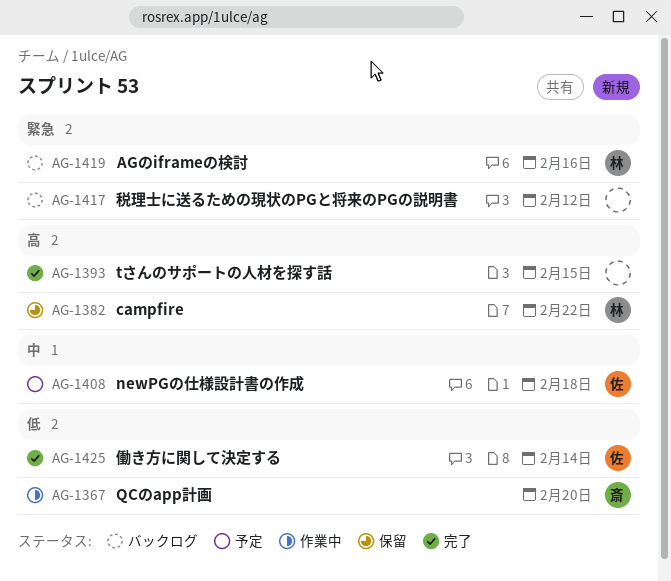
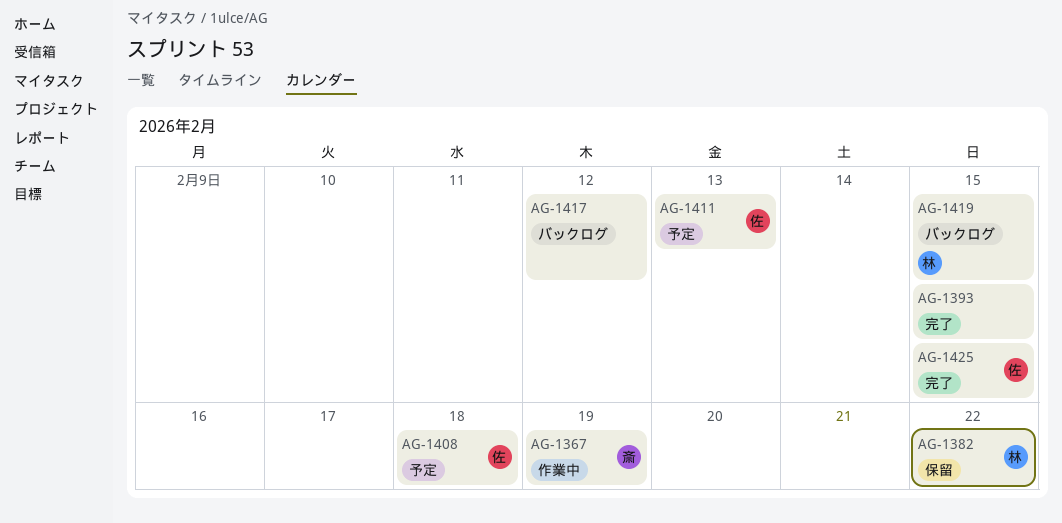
AG-1367, due: Feb 20 -> Feb 19
AG-1411: none -> present
AG-1419, due: Feb 16 -> Feb 15
AG-1425, due: Feb 14 -> Feb 15

